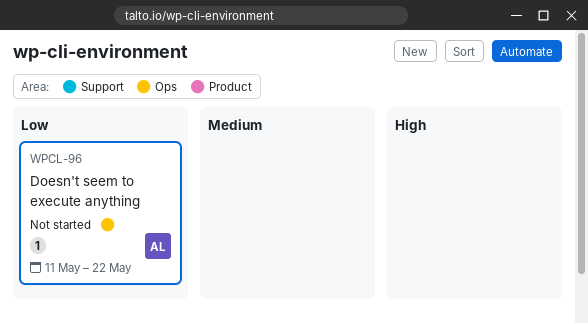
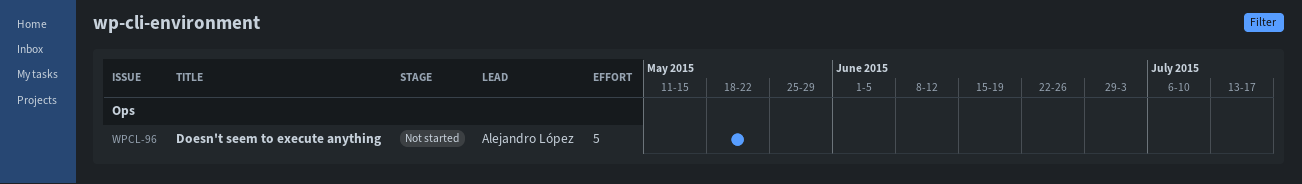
WPCL-96, estimate: 1 -> 5
WPCL-96, start: May 11 -> May 18

